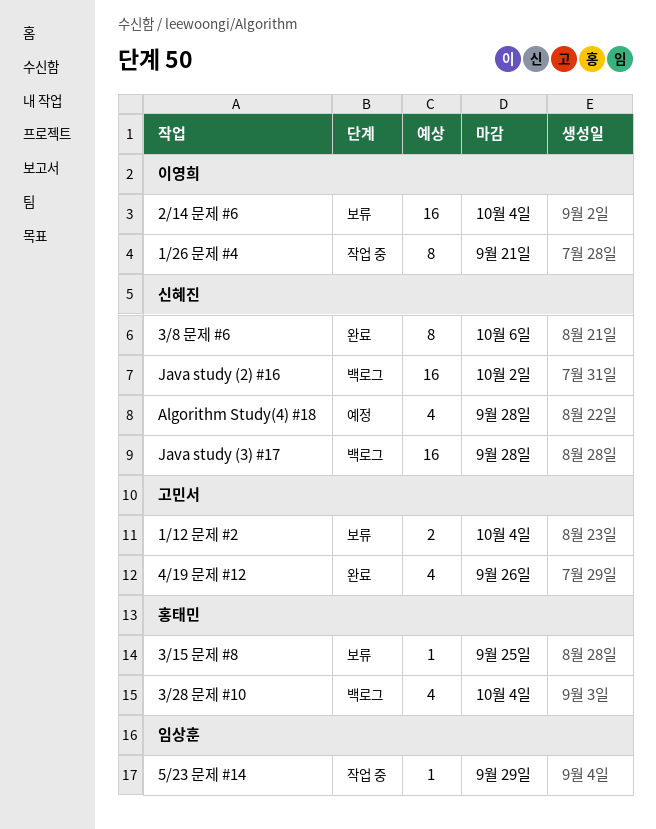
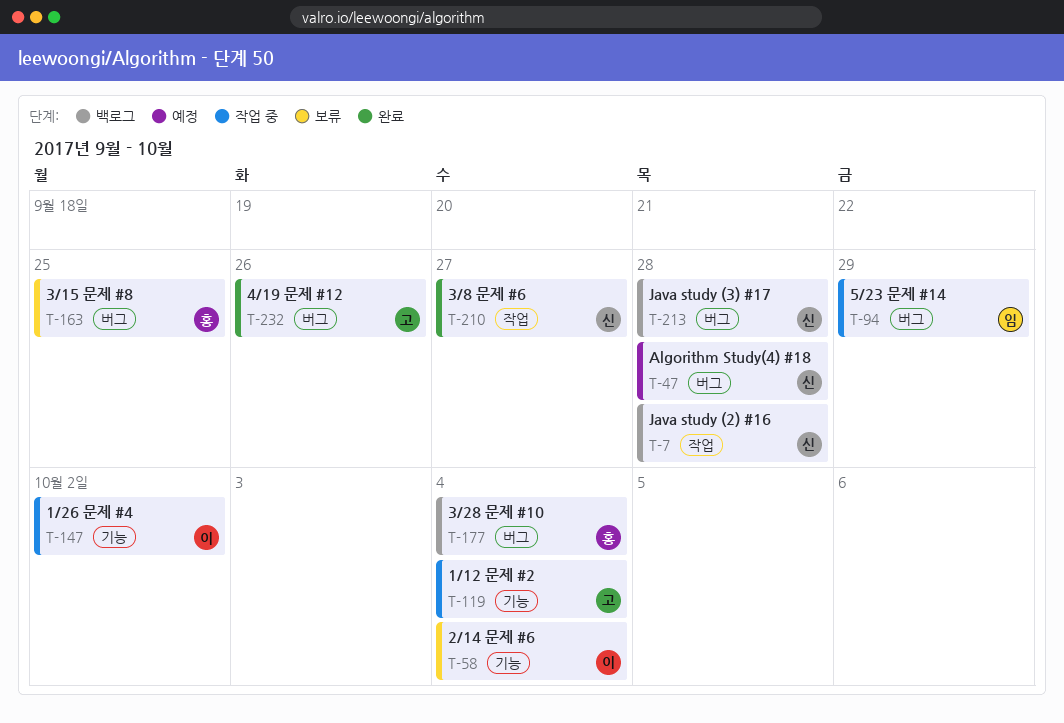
1/12 문제 #2, status: 보류 -> 작업 중
1/26 문제 #4, due: Sep 21 -> Oct 2
3/8 문제 #6, due: Oct 6 -> Sep 27
Java study (2) #16, due: Oct 2 -> Sep 28

